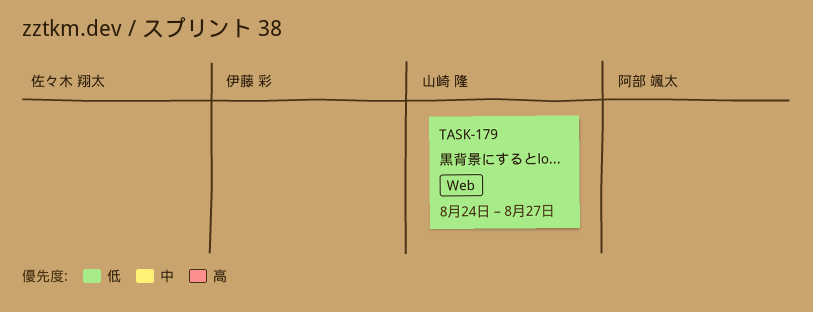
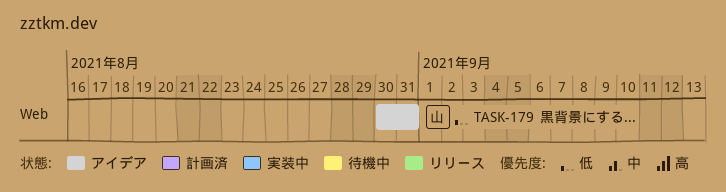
TASK-179, start: Aug 24 -> Aug 30
TASK-179, due: Aug 27 -> Aug 31

